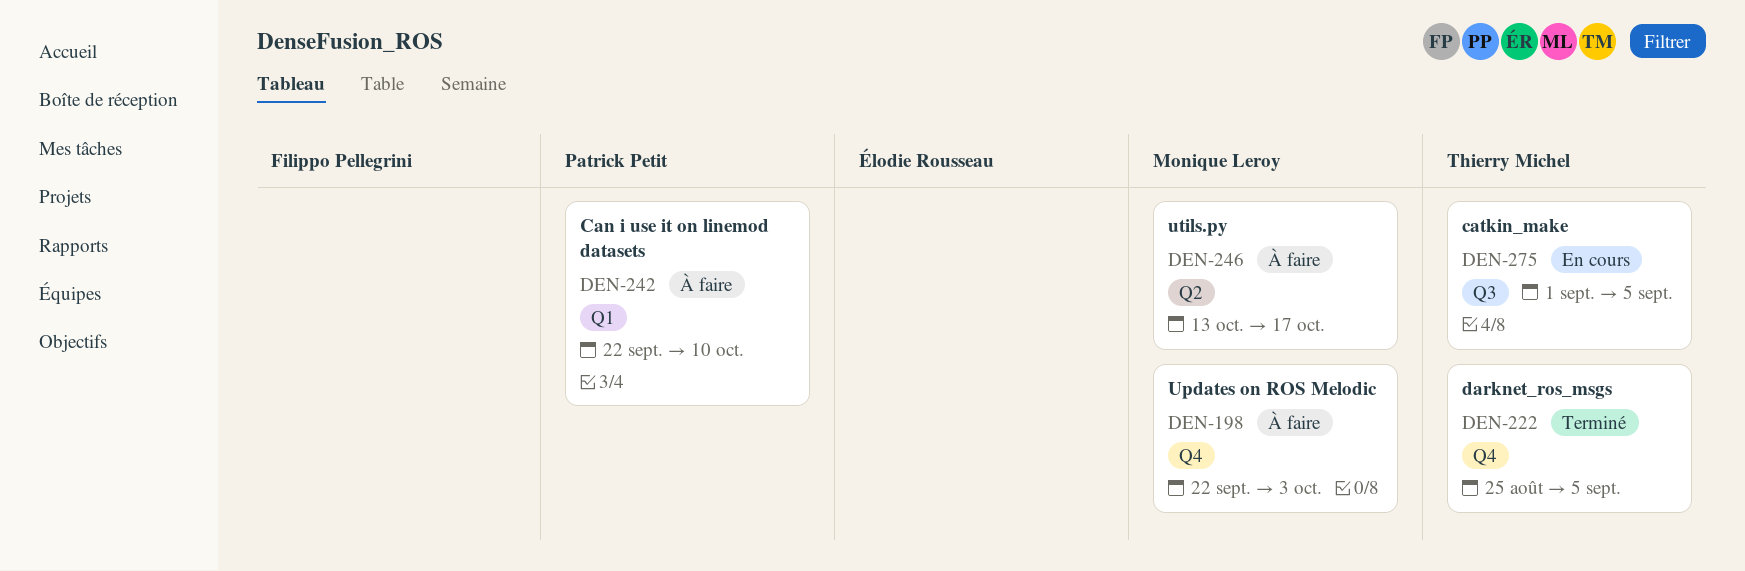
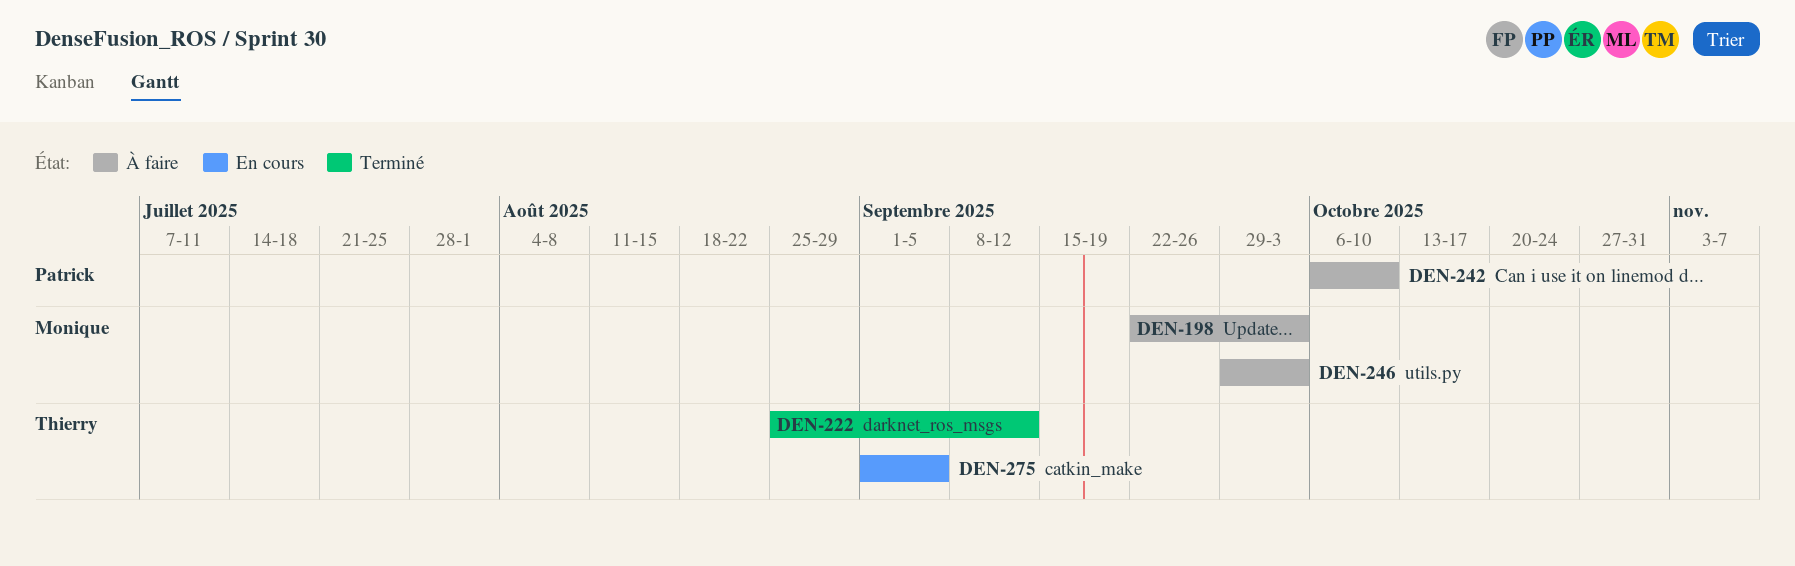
DEN-222, due: Sep 5 -> Sep 12
DEN-242, start: Sep 22 -> Oct 6
DEN-246, start: Oct 13 -> Sep 29
DEN-246, due: Oct 17 -> Oct 3

